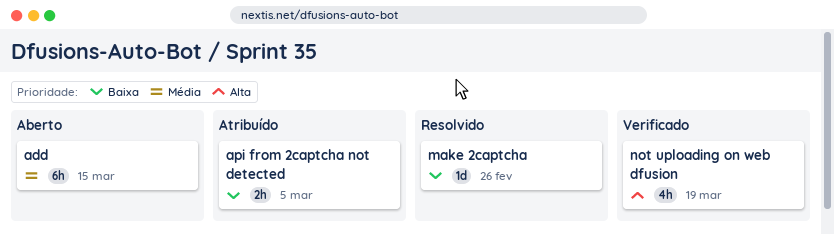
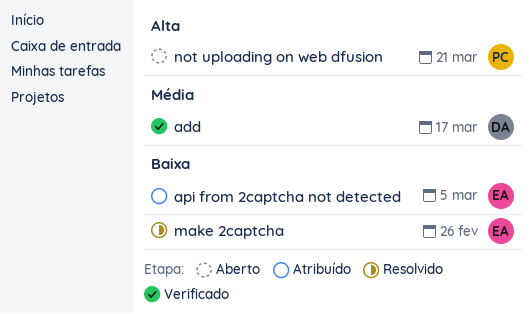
add, status: Aberto -> Verificado
add, due: Mar 15 -> Mar 17
not uploading on web dfusion, status: Verificado -> Aberto
not uploading on web dfusion, due: Mar 19 -> Mar 21

